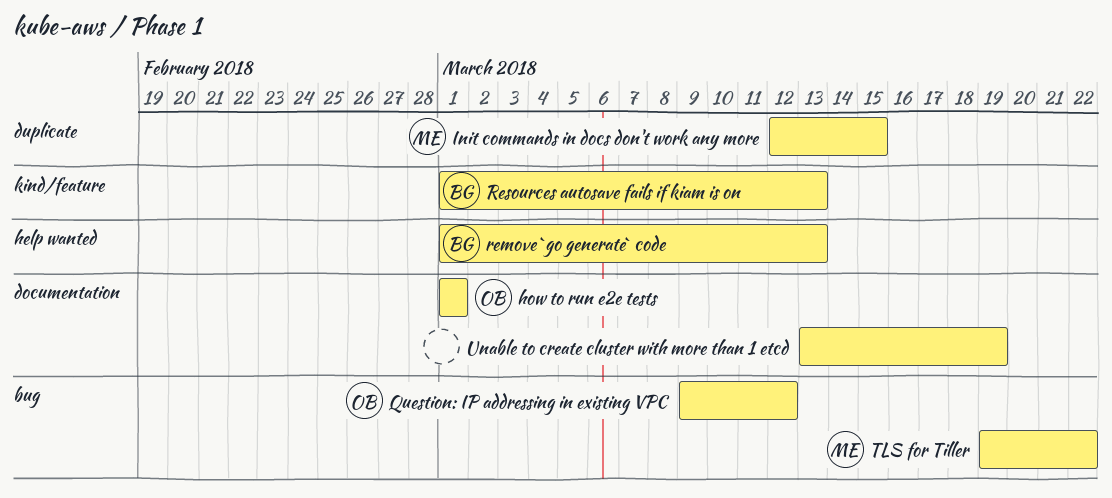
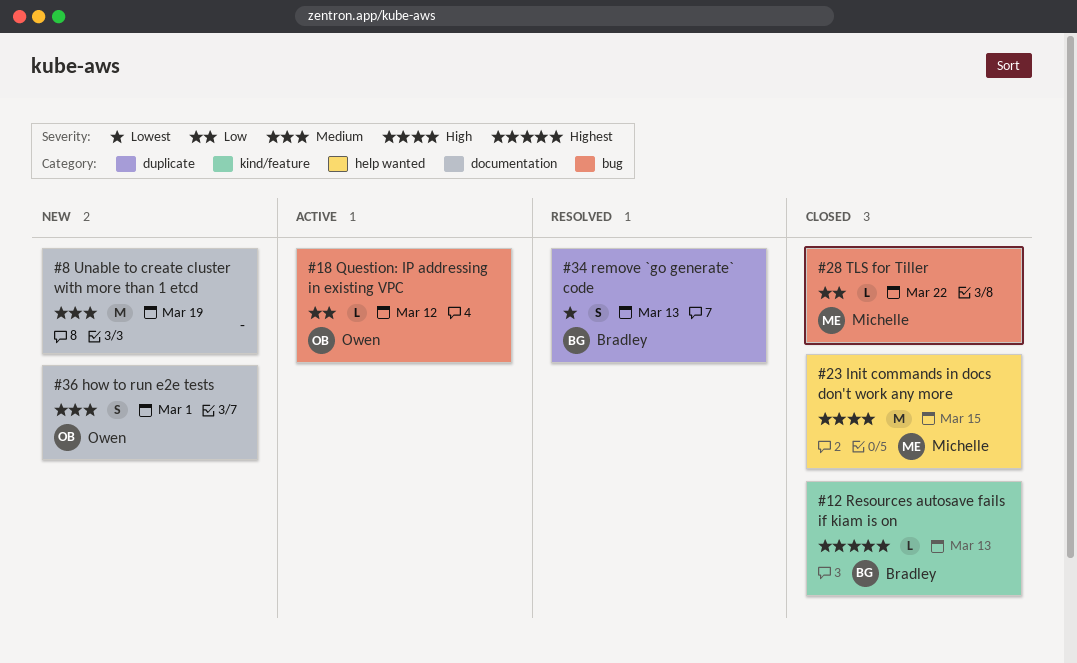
Init commands in docs don't work any more, label: duplicate -> help wanted
remove `go generate` code, label: help wanted -> duplicate

